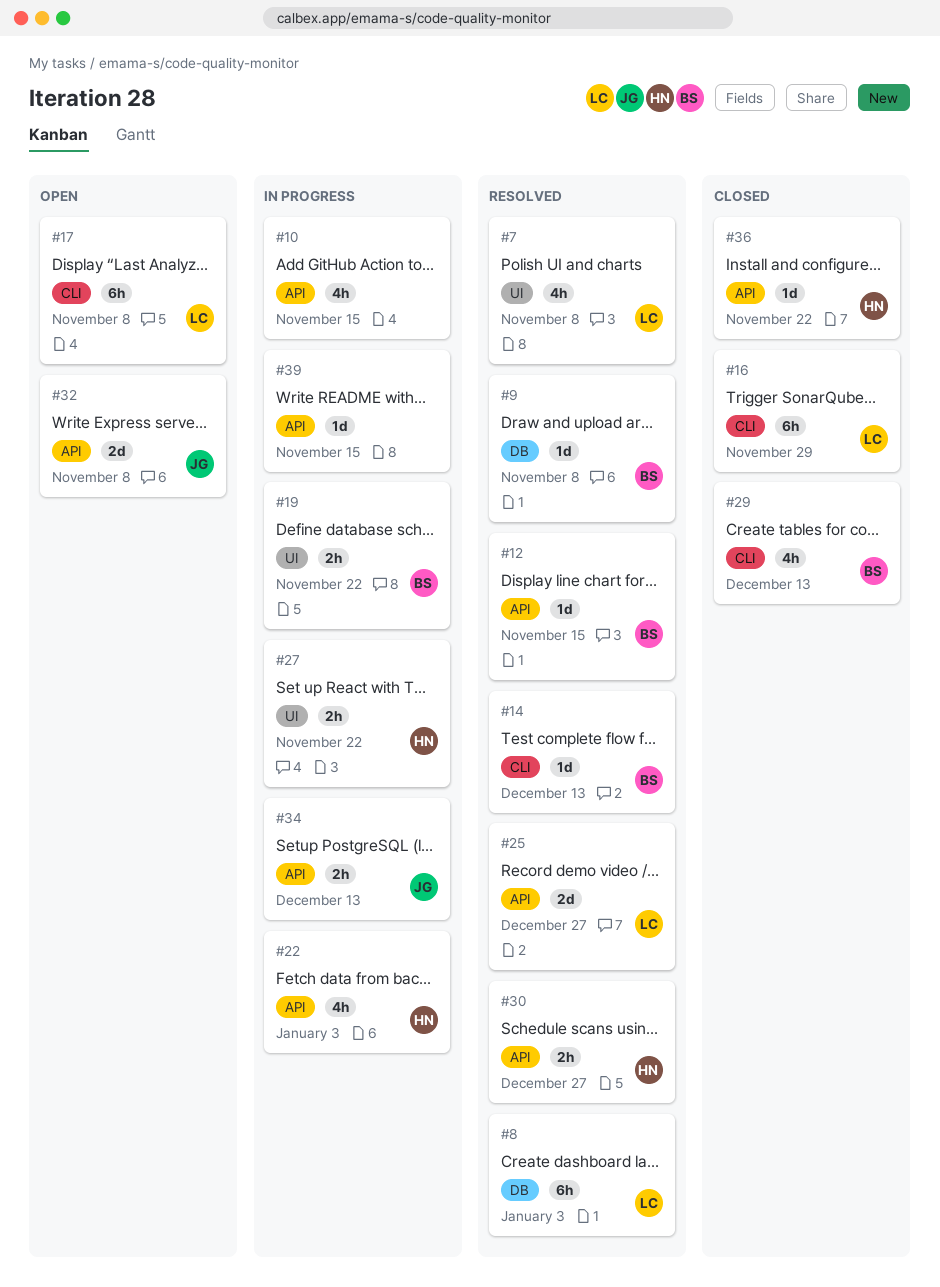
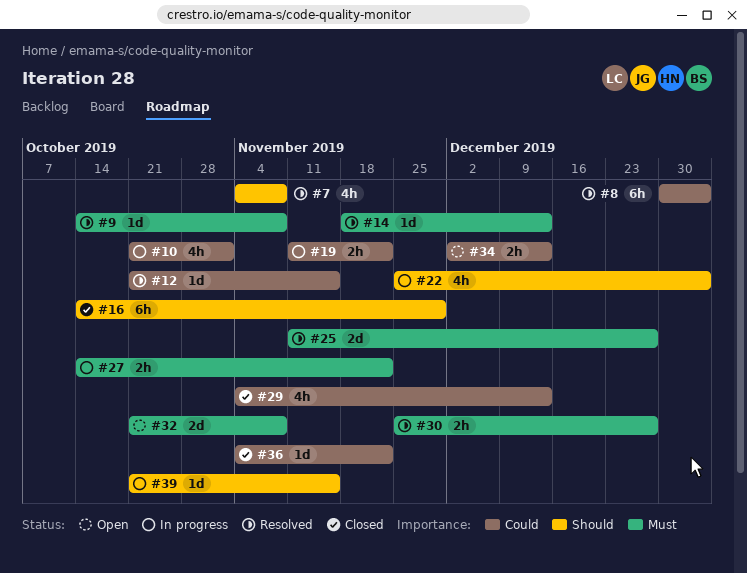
#10, due: Nov 15 -> Nov 1
#17: present -> none
#34, status: In progress -> Open

